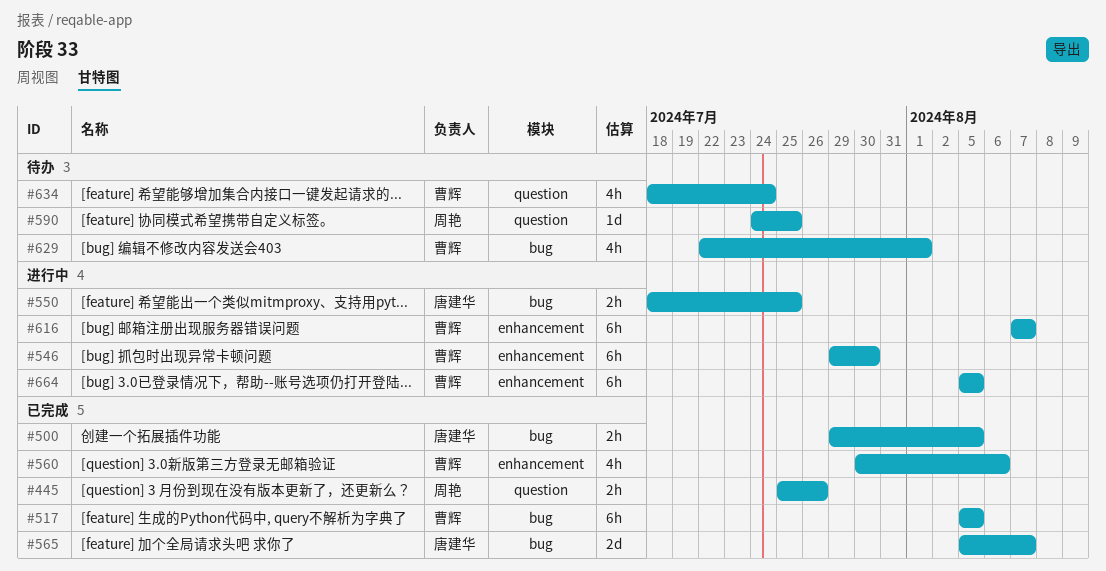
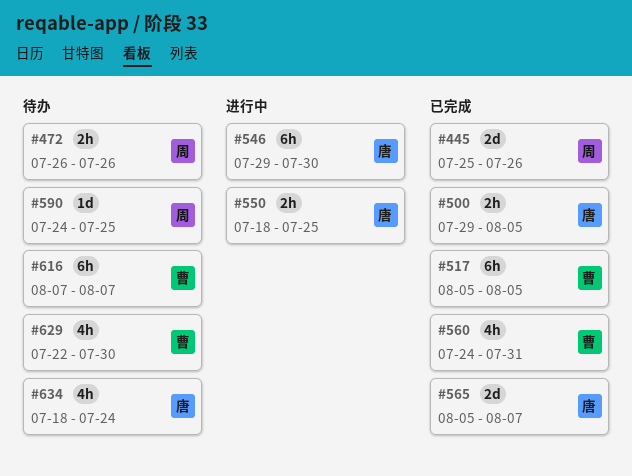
#445, estimate: 2h -> 2d
#472: none -> present
#546, owner: 曹辉 -> 唐建华
#560, start: Jul 30 -> Jul 24
#560, due: Aug 6 -> Jul 31
#616, status: 进行中 -> 待办
#629, due: Aug 1 -> Jul 30
#634, owner: 曹辉 -> 唐建华
#664: present -> none

